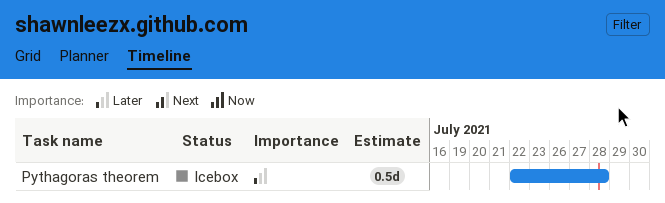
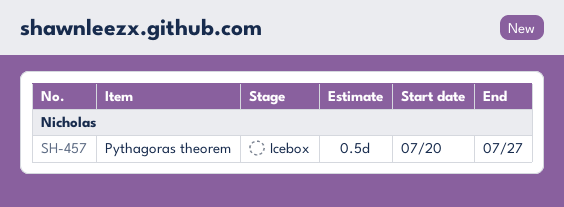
Pythagoras theorem, start: Jul 22 -> Jul 20
Pythagoras theorem, due: Jul 28 -> Jul 27

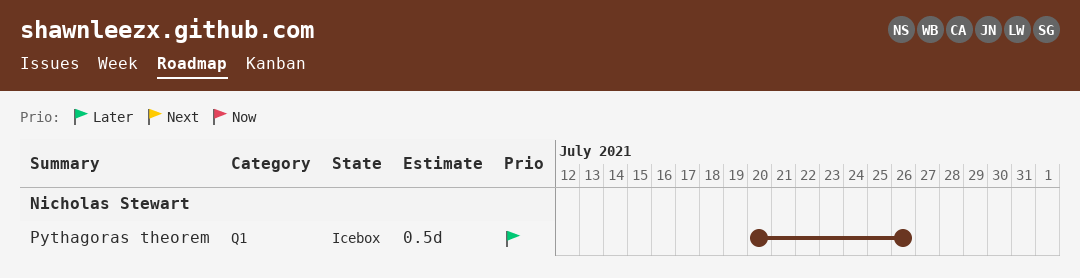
Pythagoras theorem, due: Jul 27 -> Jul 26

